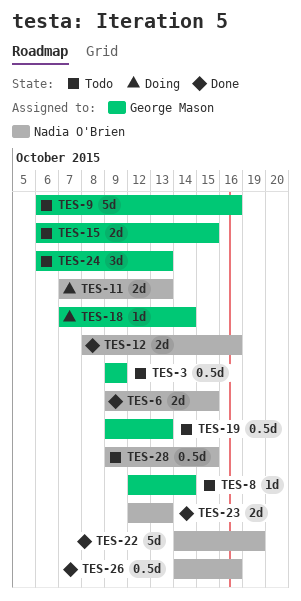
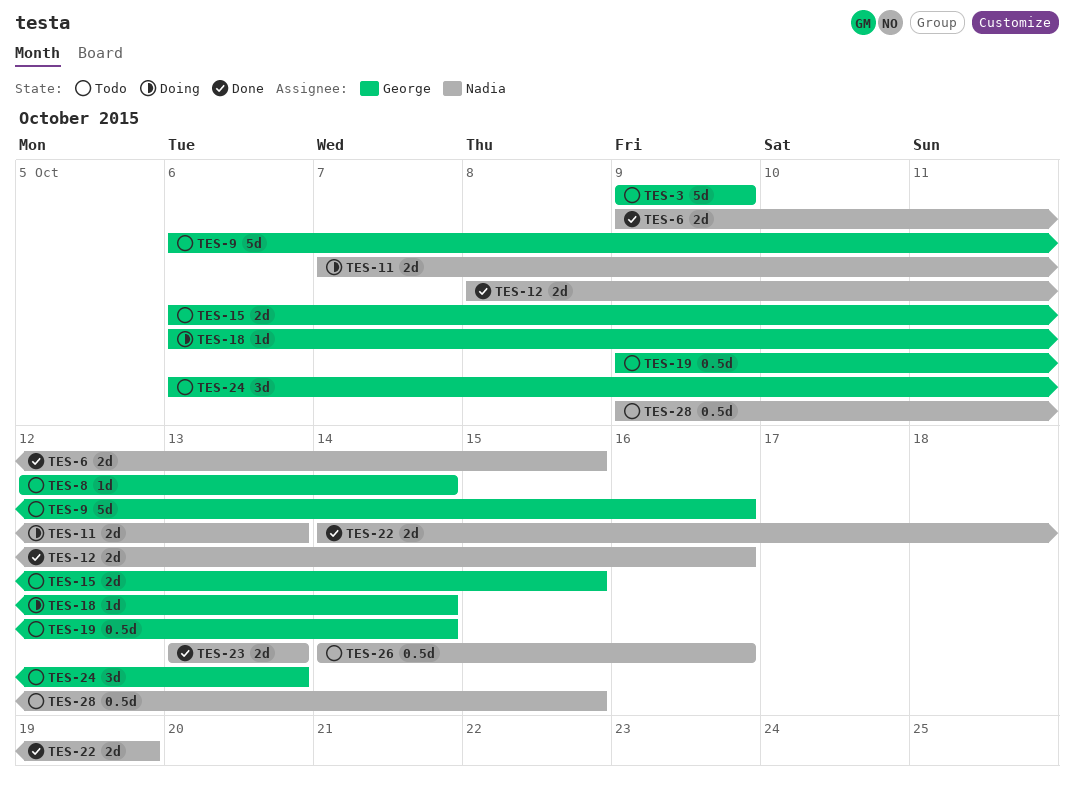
TES-3, estimate: 0.5d -> 5d
TES-18, start: Oct 7 -> Oct 6
TES-19, due: Oct 13 -> Oct 14
TES-22, estimate: 5d -> 2d
TES-23, start: Oct 12 -> Oct 13
TES-26, status: Done -> Todo

